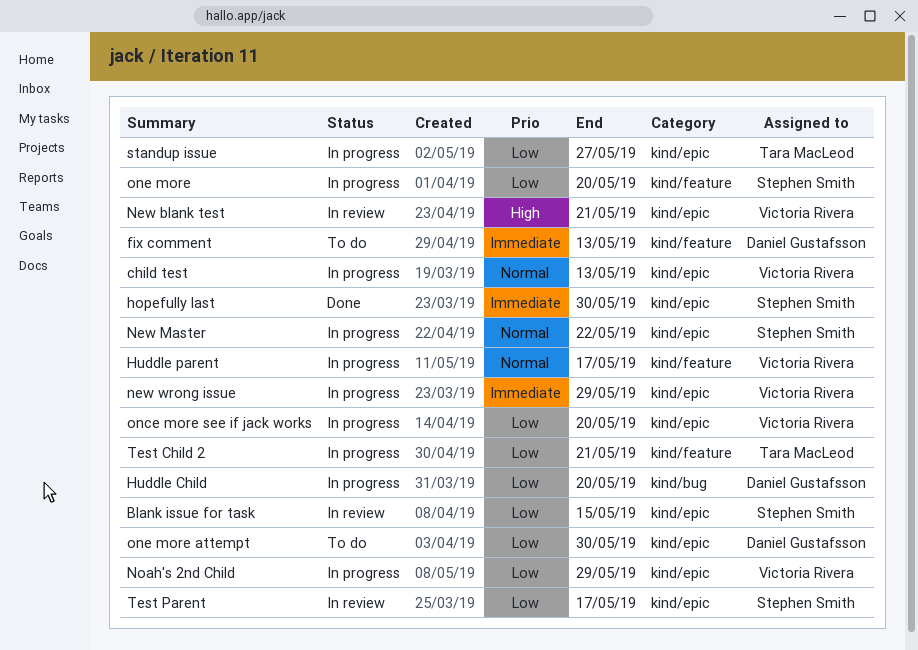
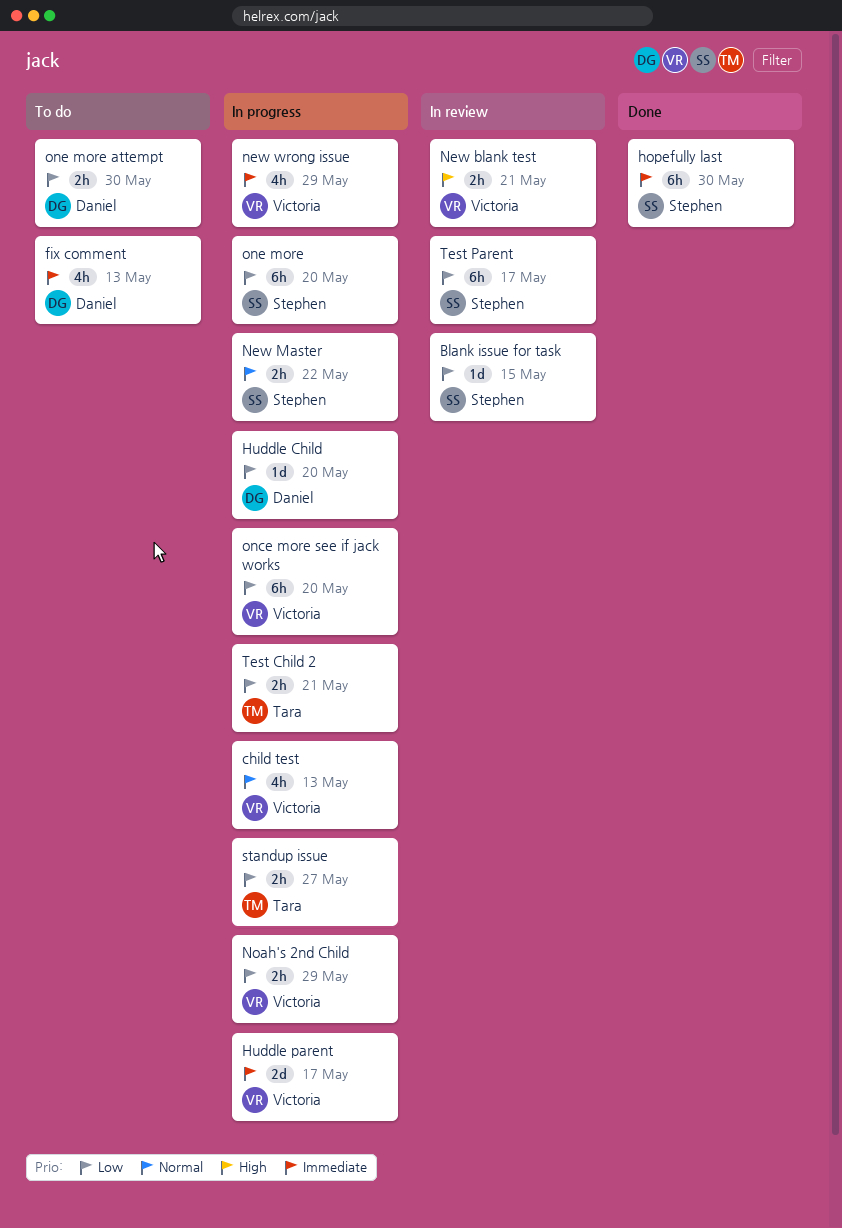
Huddle parent, priority: Normal -> Immediate

